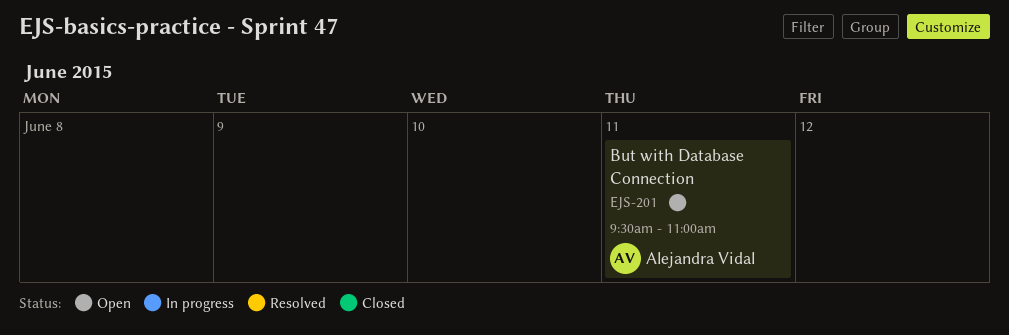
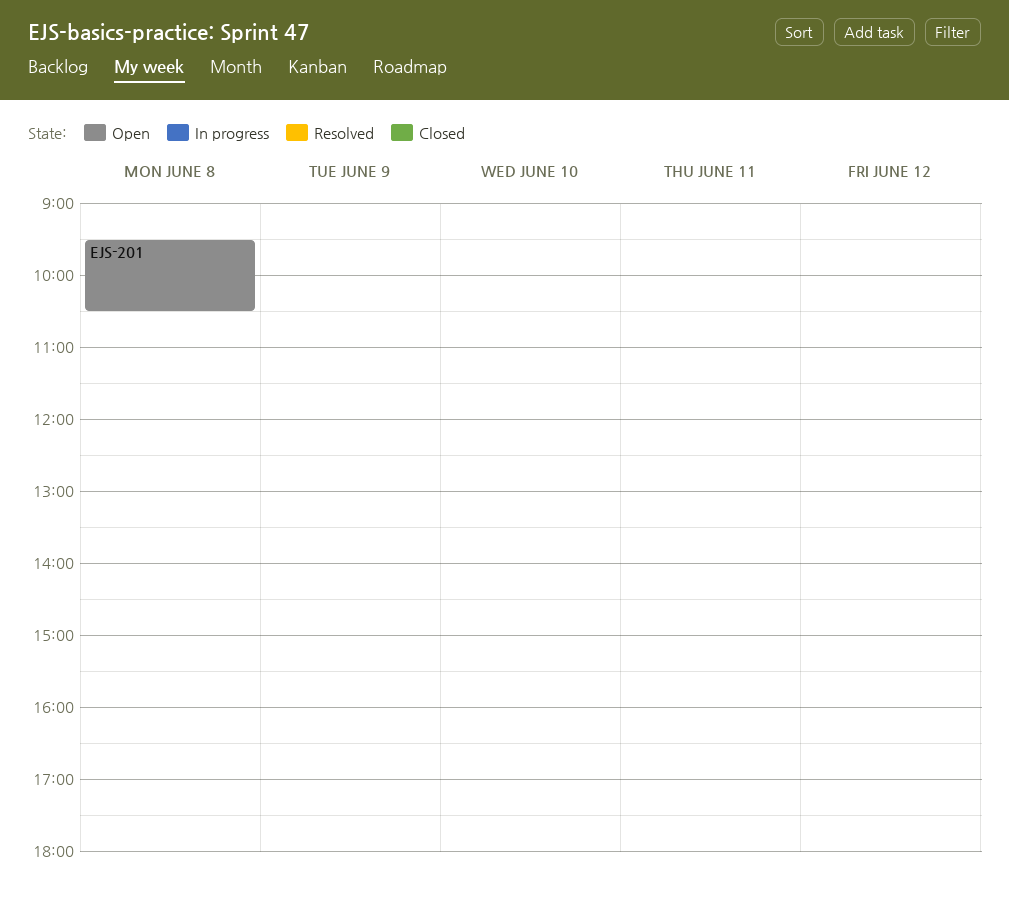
EJS-201, day: Jun 11 -> Jun 8
EJS-201, ends: 11:00 -> 10:30

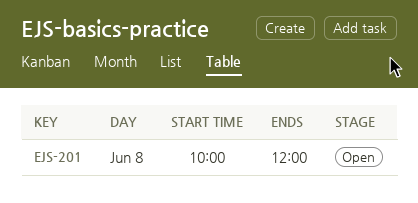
EJS-201, begins: 09:30 -> 10:00
EJS-201, ends: 10:30 -> 12:00

